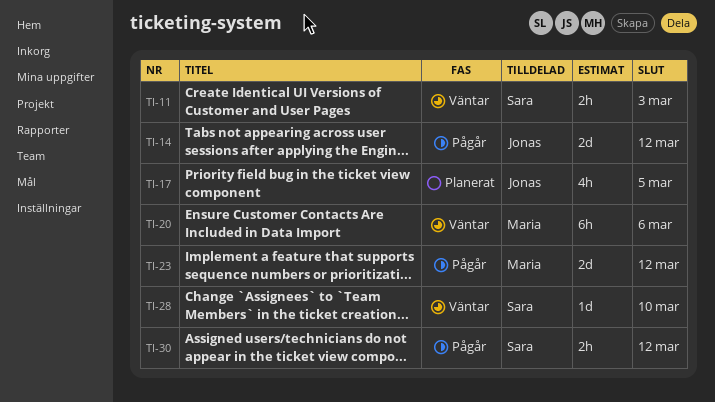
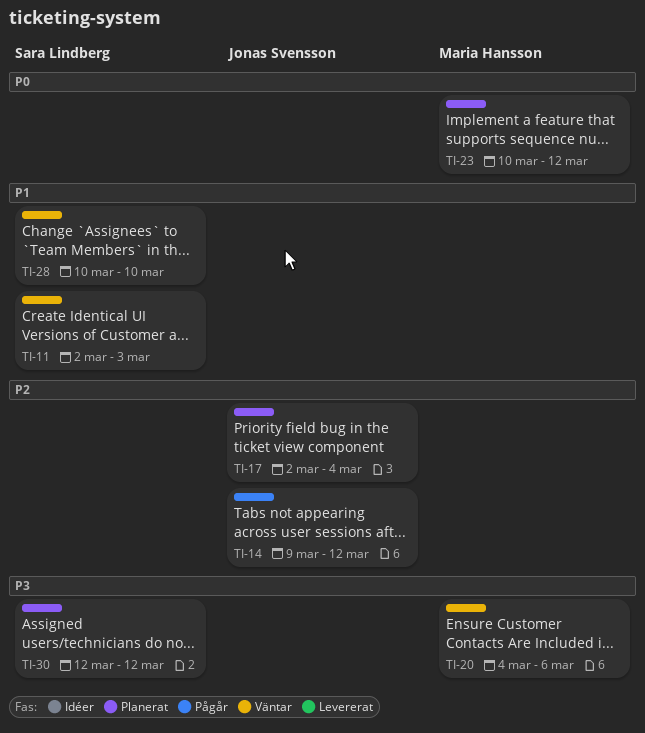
TI-17, due: Mar 5 -> Mar 4
TI-23, status: Pågår -> Planerat
TI-30, status: Pågår -> Planerat

